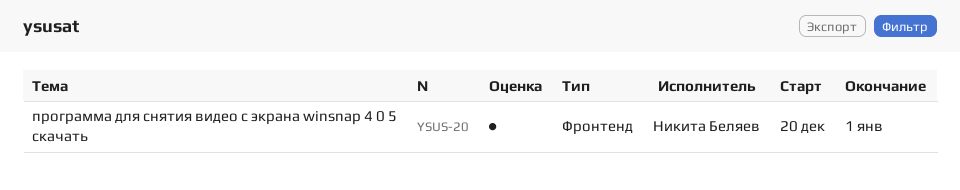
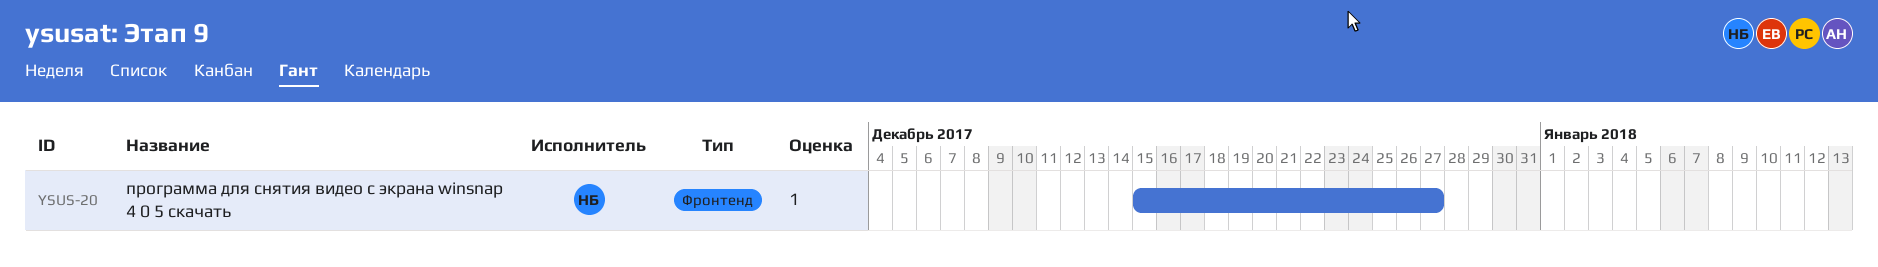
YSUS-20, start: Dec 20 -> Dec 15
YSUS-20, due: Jan 1 -> Dec 27

